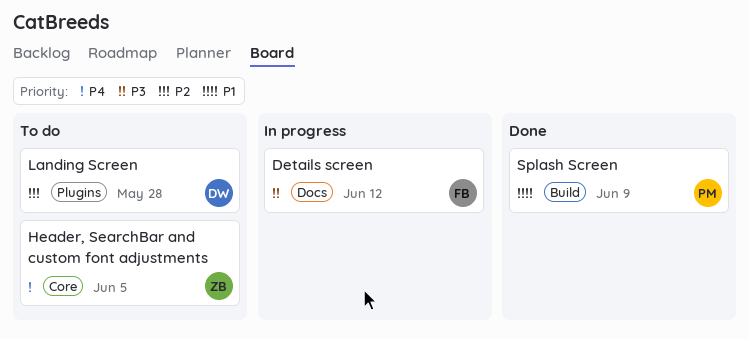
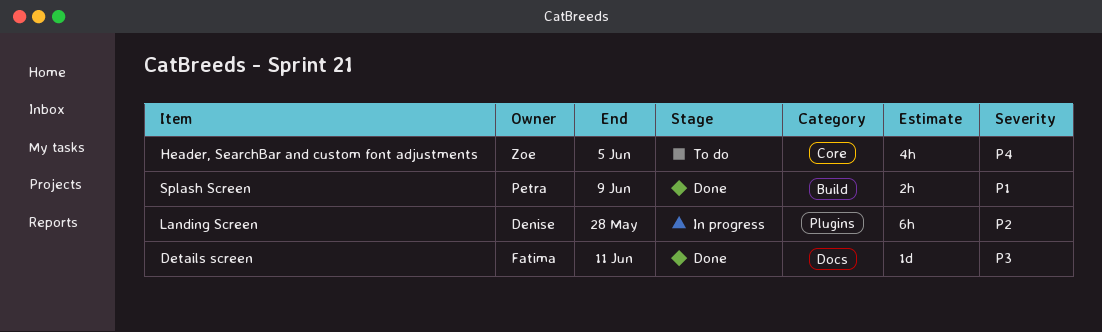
Details screen, status: In progress -> Done
Details screen, due: Jun 12 -> Jun 11
Landing Screen, status: To do -> In progress

